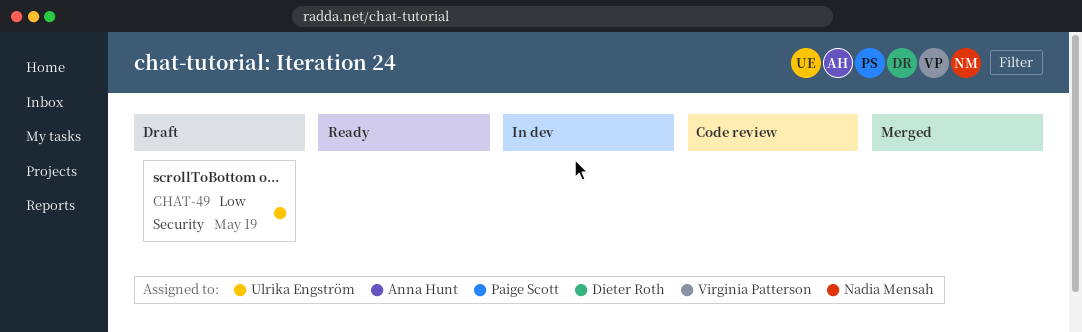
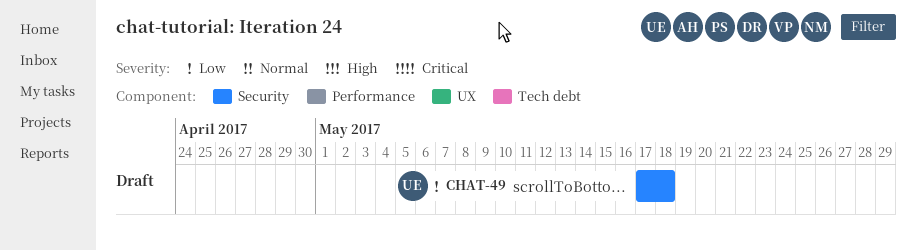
CHAT-49, due: May 19 -> May 18

